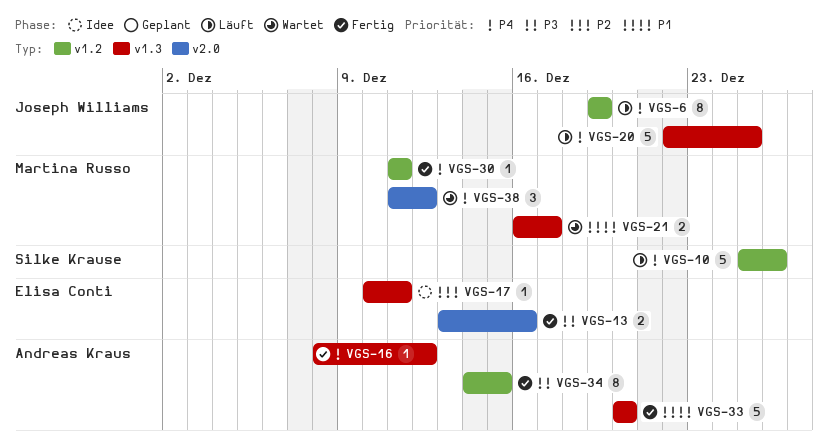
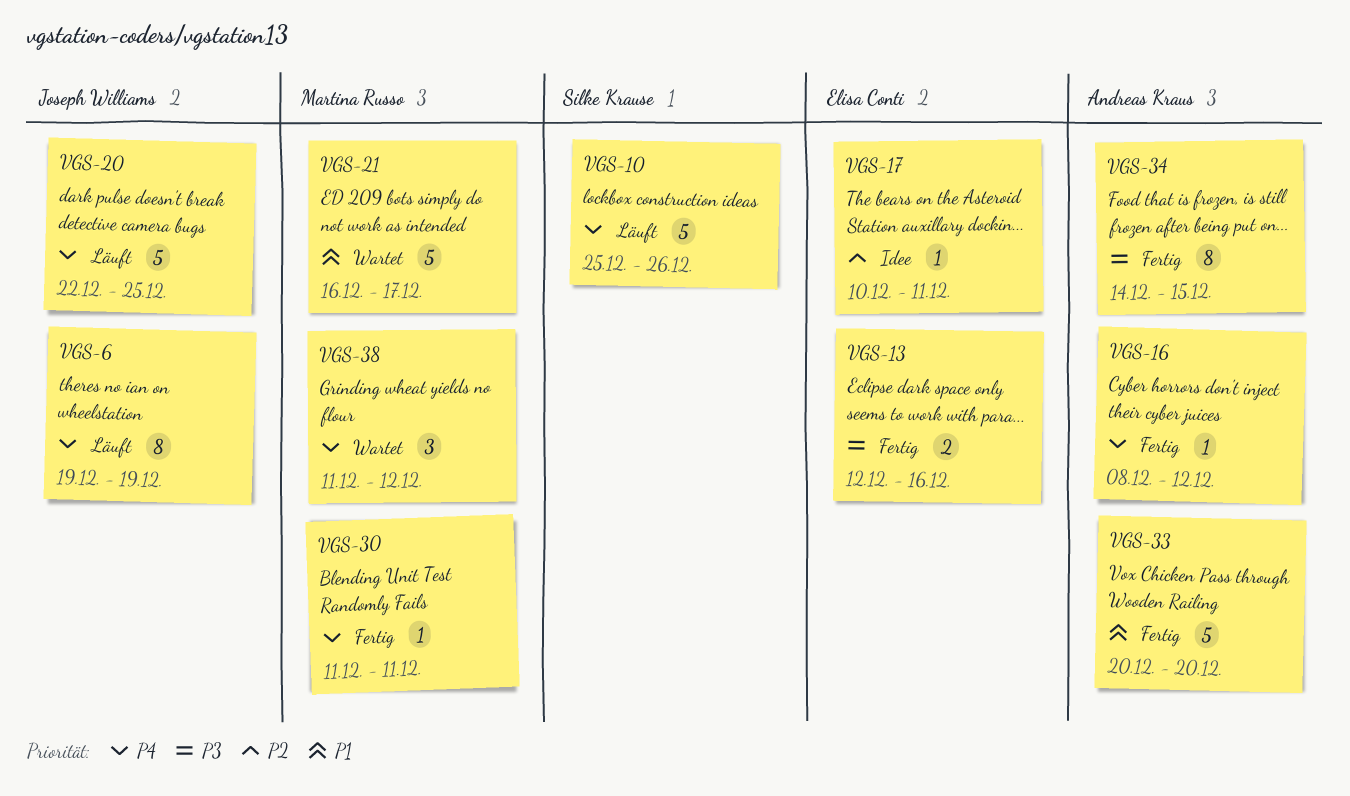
VGS-13, start: Dec 13 -> Dec 12
VGS-21, estimate: 2 -> 5

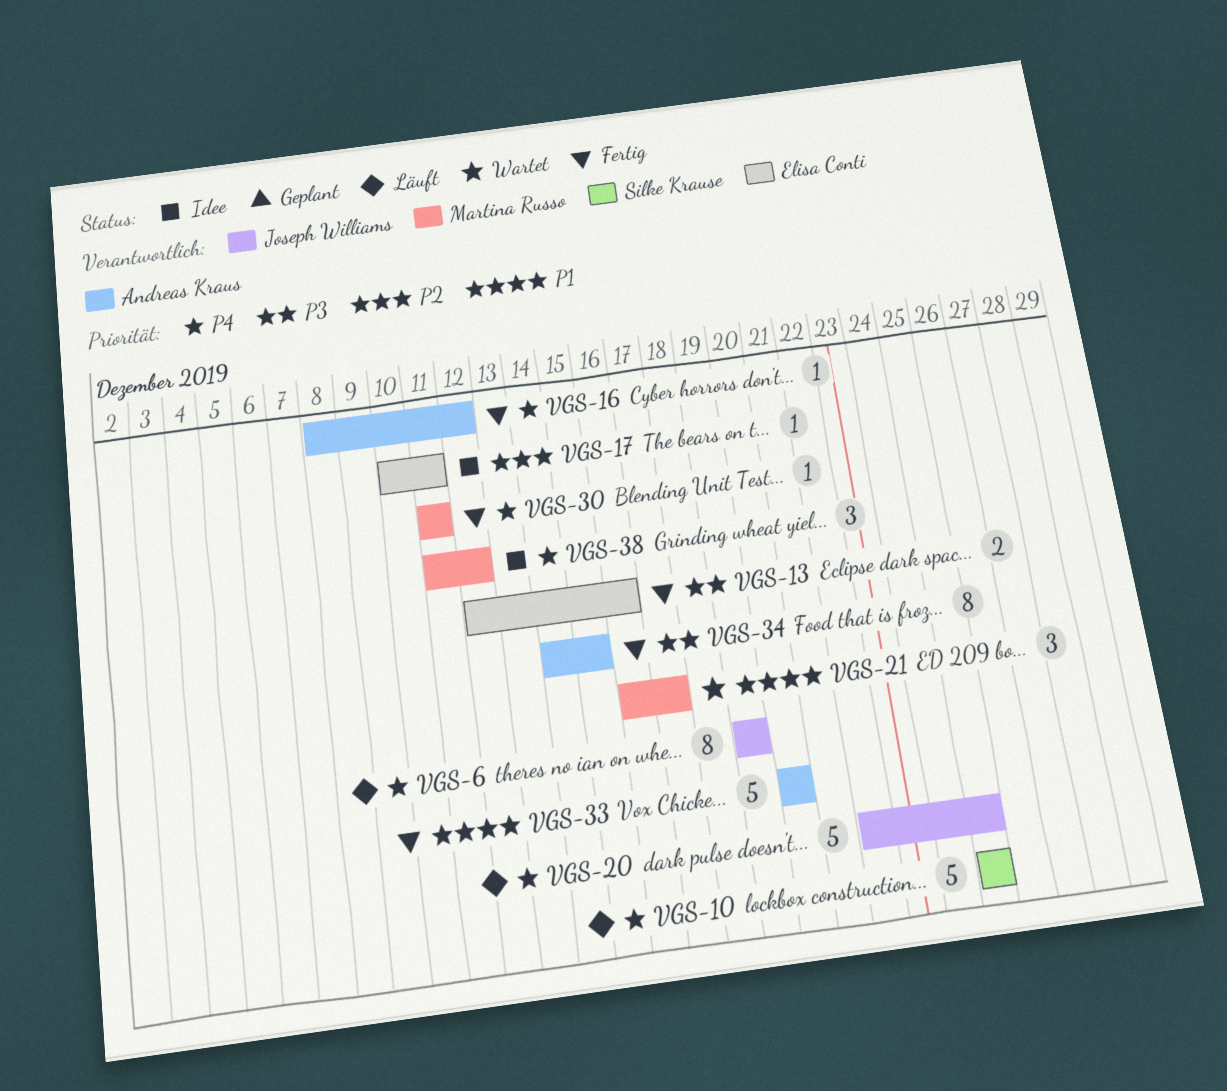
VGS-10, due: Dec 26 -> Dec 25
VGS-21, estimate: 5 -> 3
VGS-38, status: Wartet -> Idee

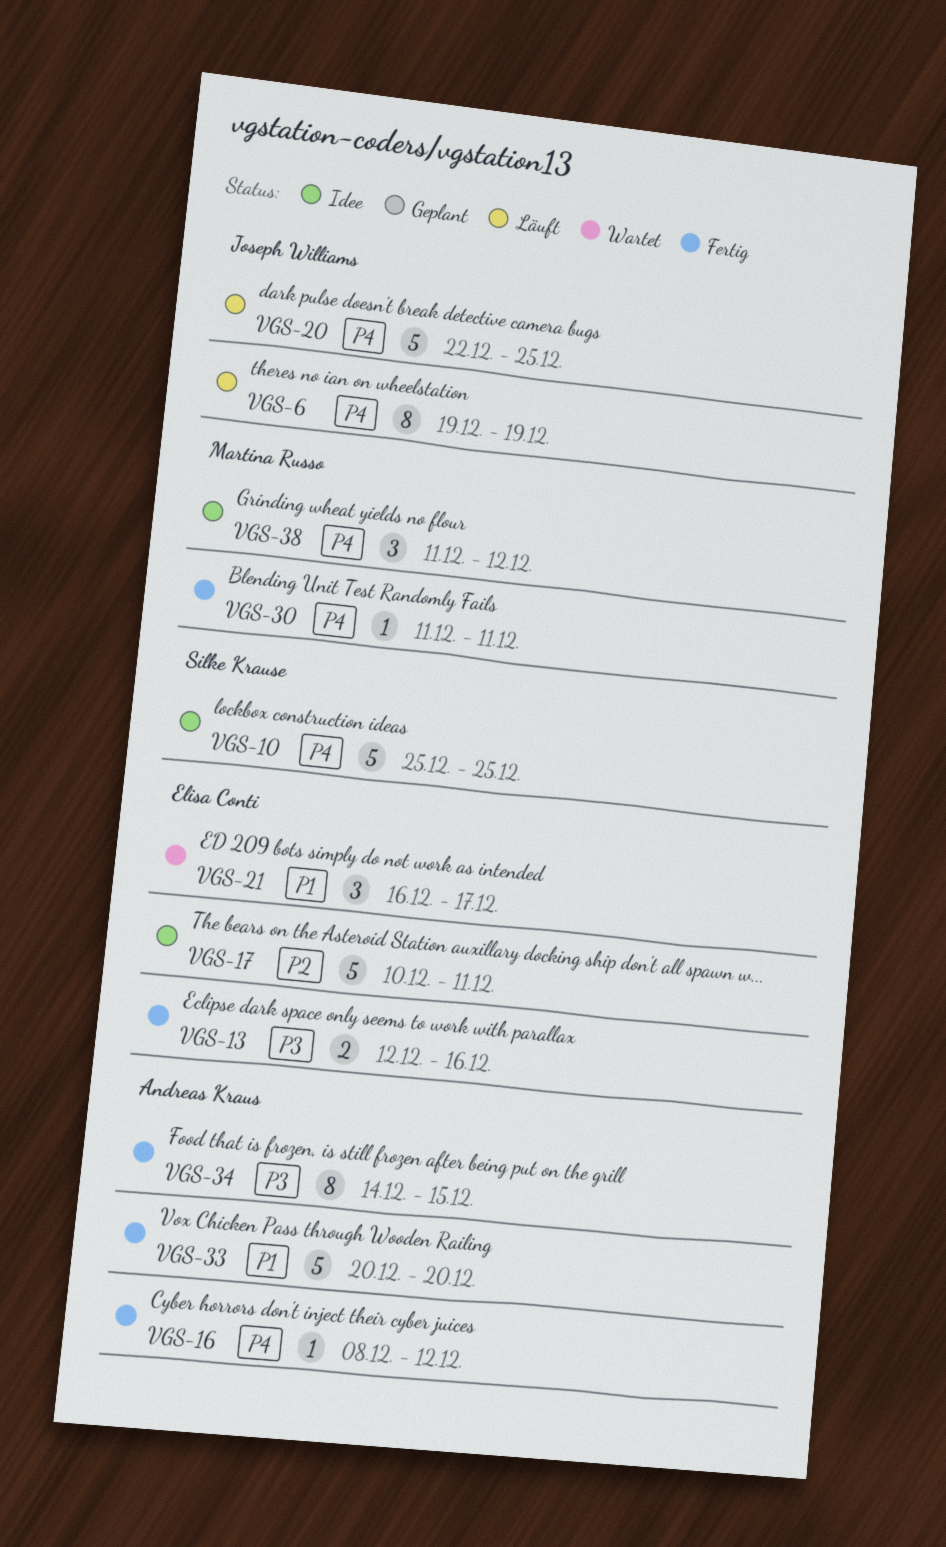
VGS-10, status: Läuft -> Idee
VGS-17, estimate: 1 -> 5
VGS-21, owner: Martina Russo -> Elisa Conti

